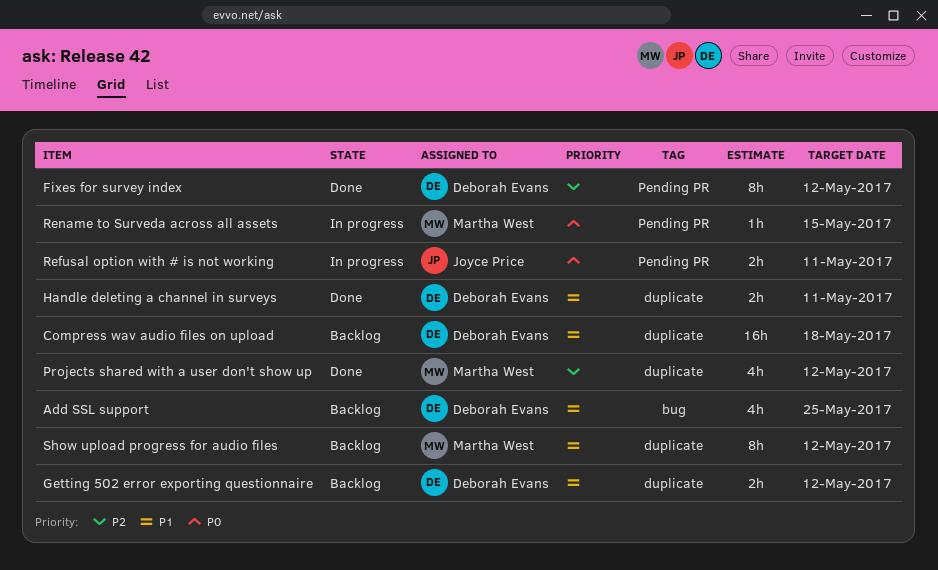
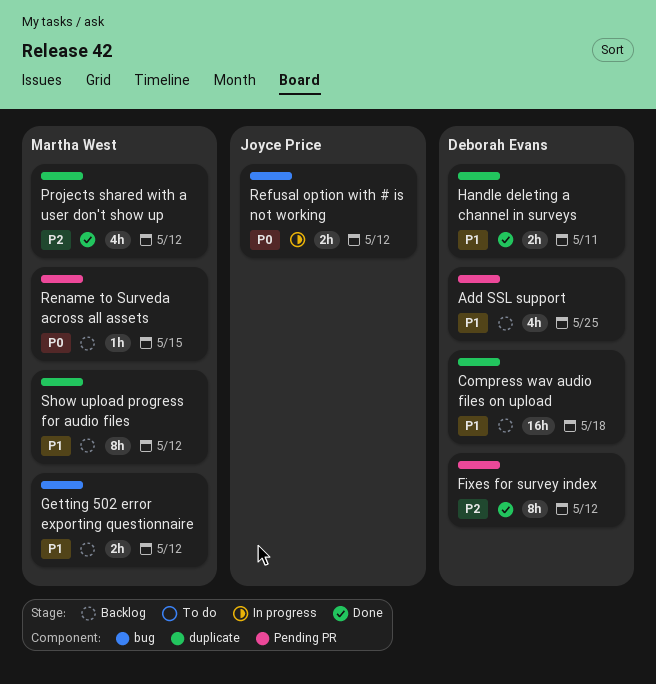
Add SSL support, label: bug -> Pending PR
Getting 502 error exporting questionnaire, owner: Deborah Evans -> Martha West
Getting 502 error exporting questionnaire, label: duplicate -> bug
Refusal option with # is not working, label: Pending PR -> bug
Refusal option with # is not working, due: May 11 -> May 12
Rename to Surveda across all assets, status: In progress -> Backlog

